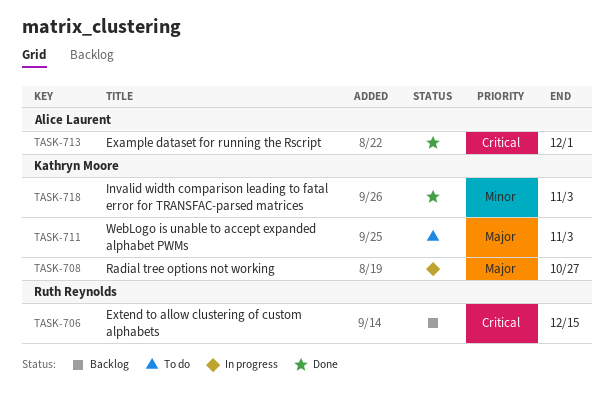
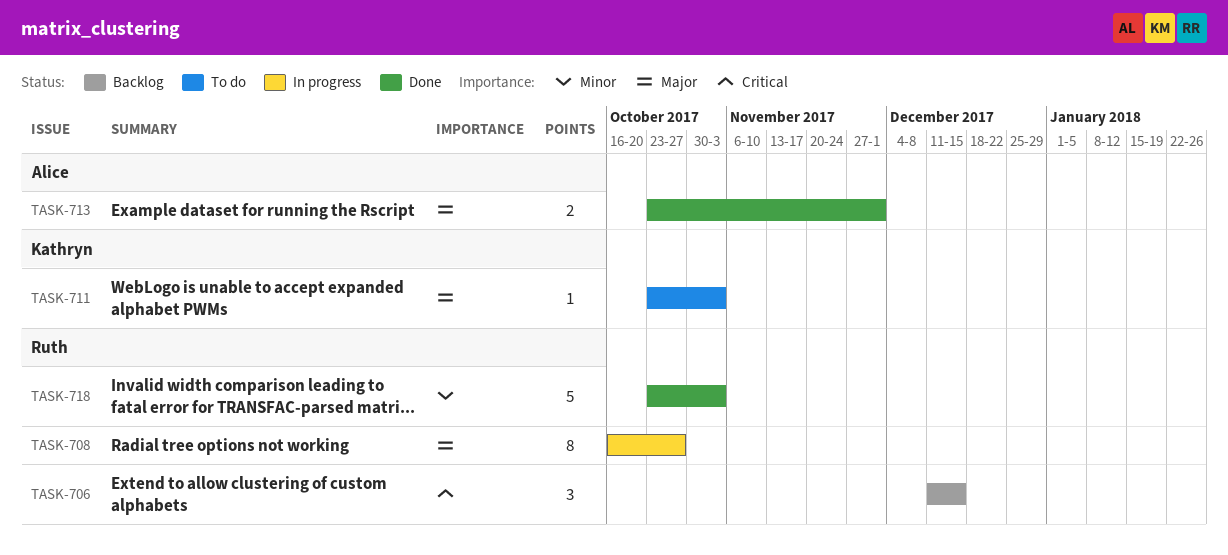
TASK-708, owner: Kathryn Moore -> Ruth Reynolds
TASK-713, priority: Critical -> Major
TASK-718, owner: Kathryn Moore -> Ruth Reynolds

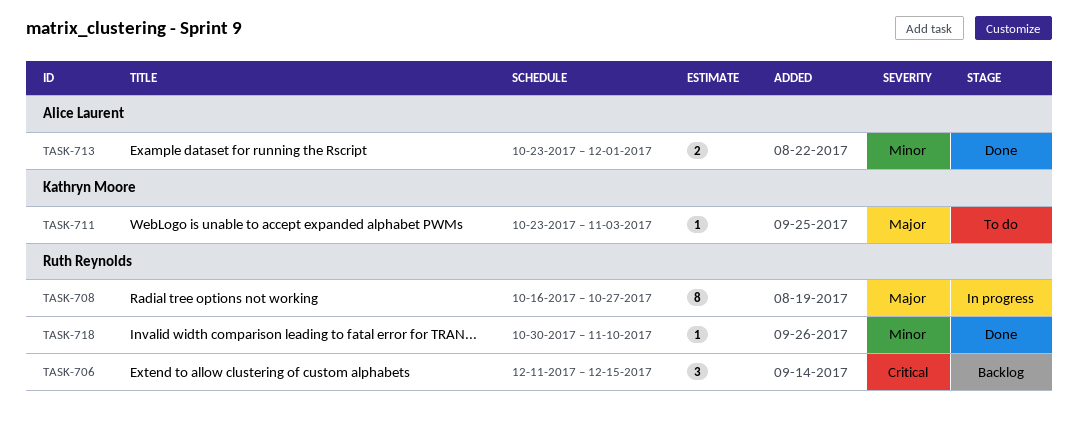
TASK-713, priority: Major -> Minor
TASK-718, estimate: 5 -> 1
TASK-718, start: Oct 23 -> Oct 30
TASK-718, due: Nov 3 -> Nov 10

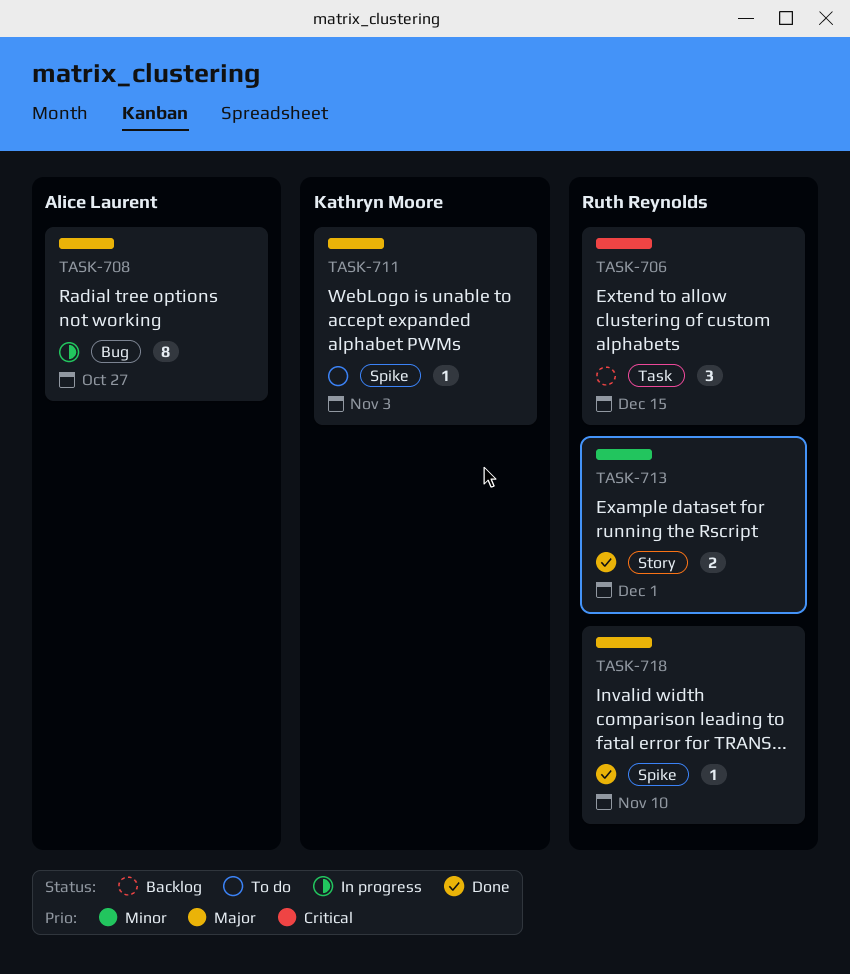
TASK-708, owner: Ruth Reynolds -> Alice Laurent
TASK-713, owner: Alice Laurent -> Ruth Reynolds
TASK-718, priority: Minor -> Major

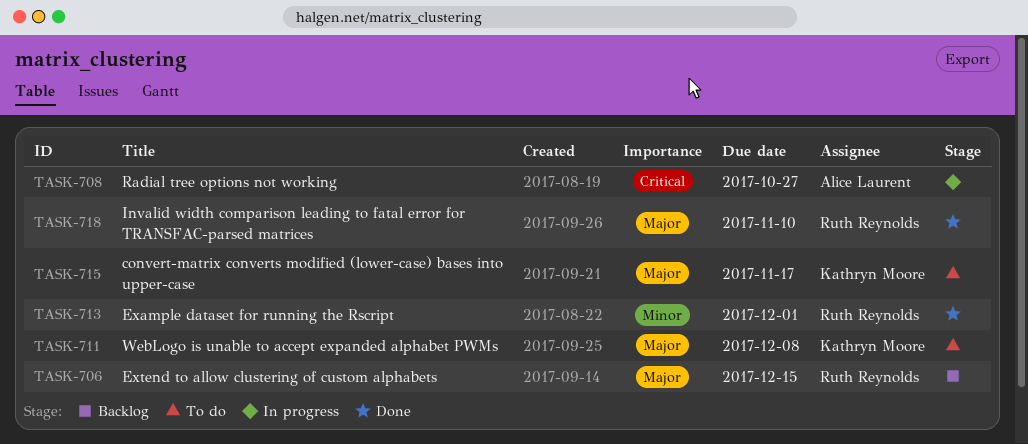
TASK-706, priority: Critical -> Major
TASK-708, priority: Major -> Critical
TASK-711, due: Nov 3 -> Dec 8
TASK-715: none -> present

